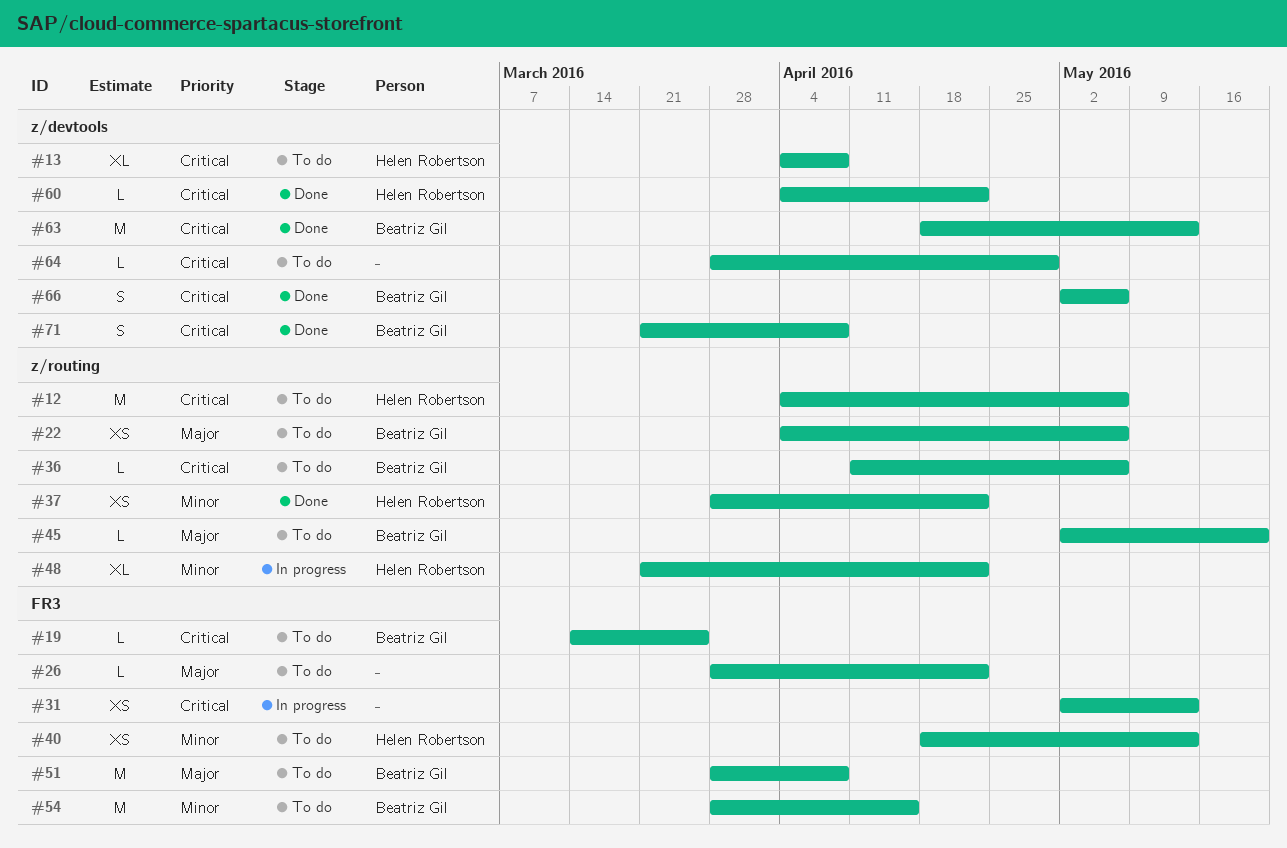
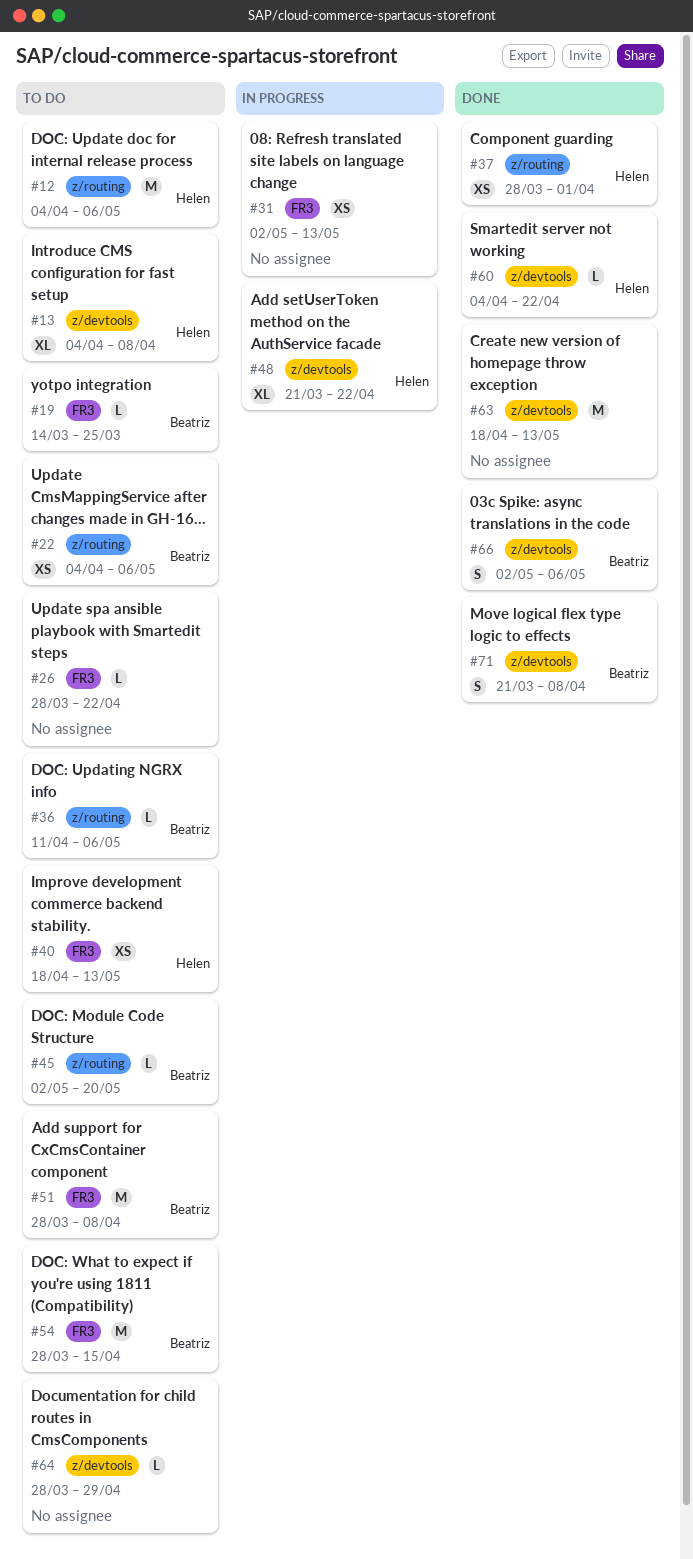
#37, due: Apr 22 -> Apr 1
#48, label: z/routing -> z/devtools
#63, owner: Beatriz Gil -> none

